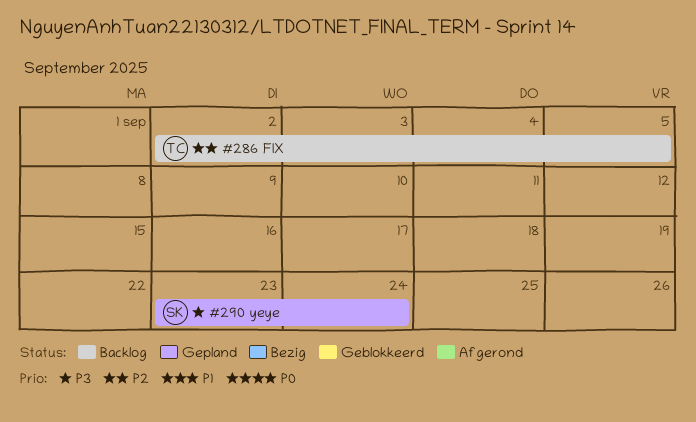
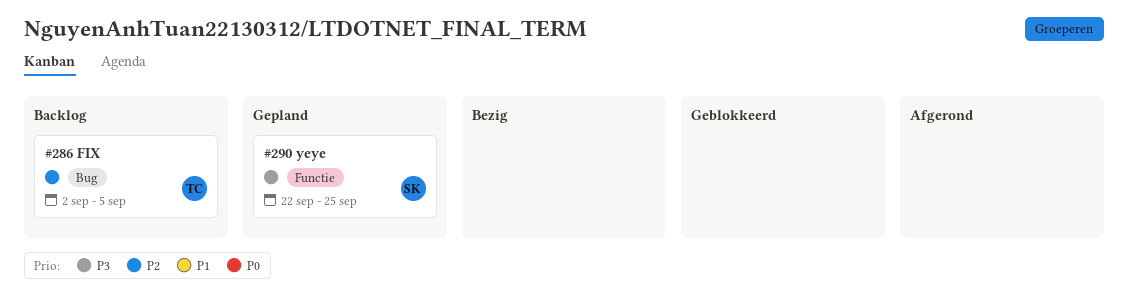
#290, start: Sep 23 -> Sep 22
#290, due: Sep 24 -> Sep 25

